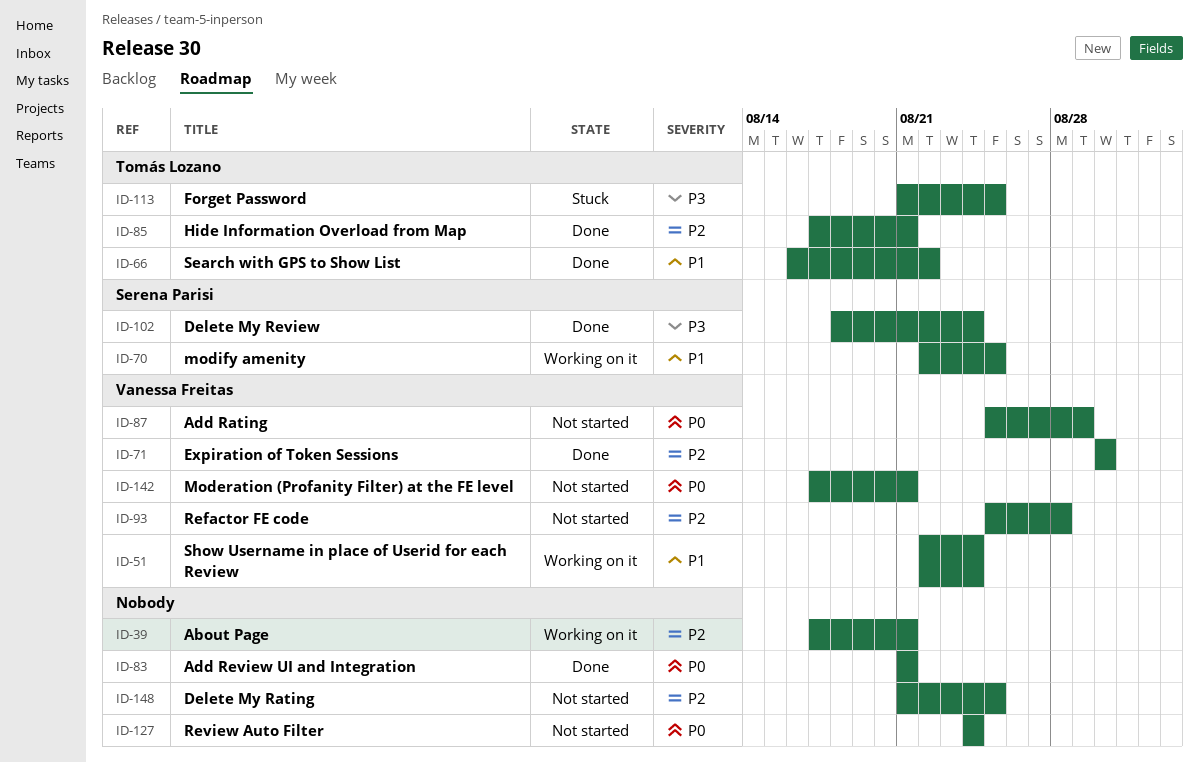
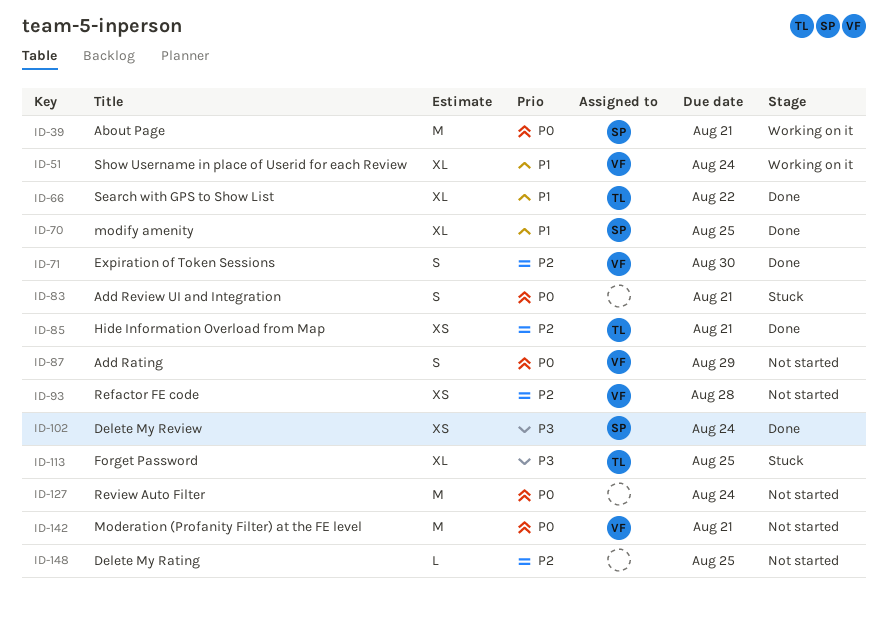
ID-39, owner: none -> Serena Parisi
ID-39, priority: P2 -> P0
ID-70, status: Working on it -> Done
ID-83, status: Done -> Stuck

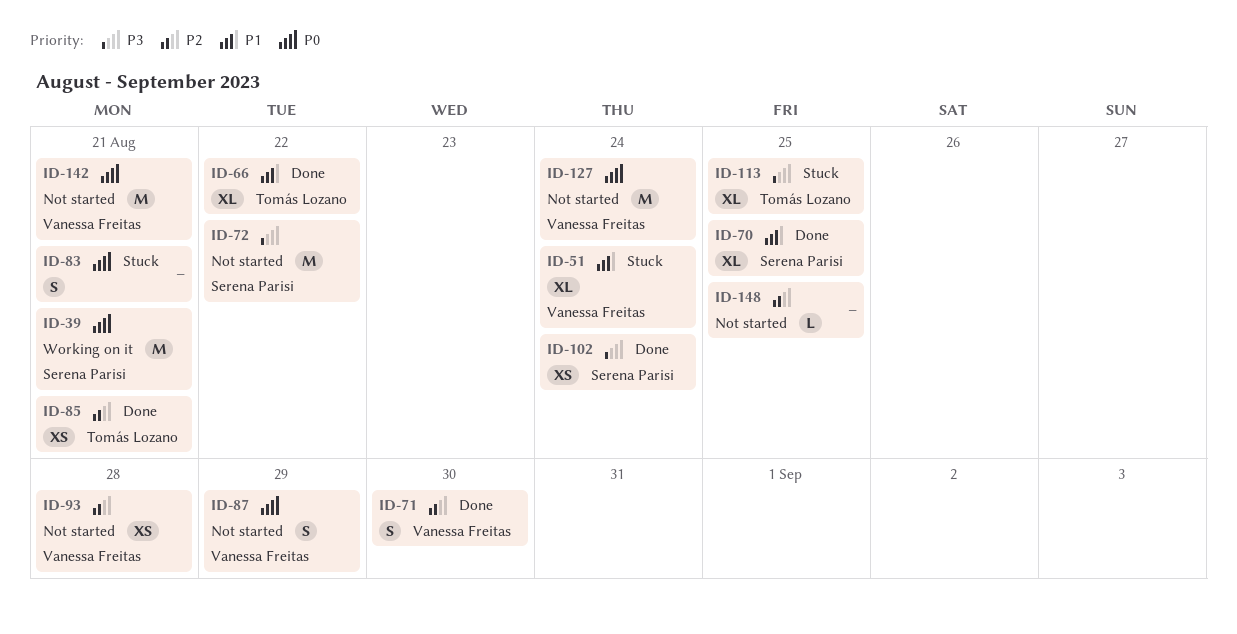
ID-51, status: Working on it -> Stuck
ID-72: none -> present
ID-127, owner: none -> Vanessa Freitas

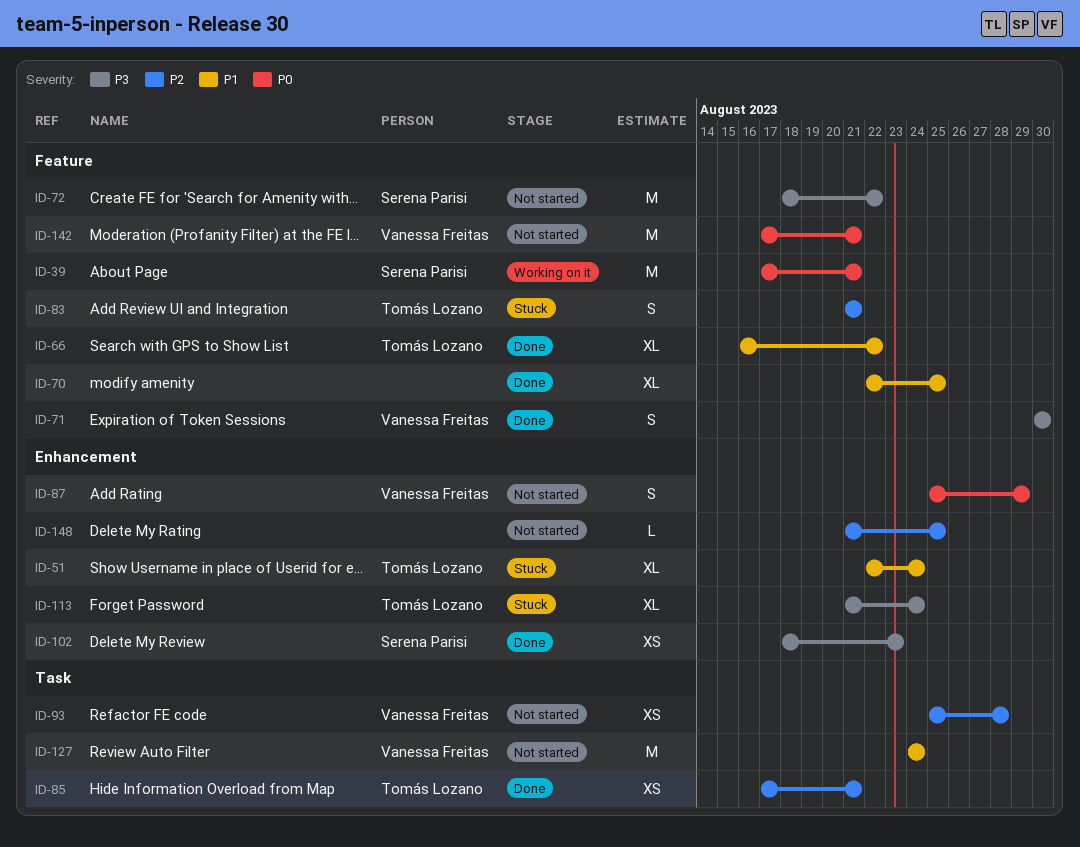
ID-51, owner: Vanessa Freitas -> Tomás Lozano
ID-70, owner: Serena Parisi -> none
ID-71, priority: P2 -> P3
ID-83, owner: none -> Tomás Lozano
ID-83, priority: P0 -> P2
ID-102, due: Aug 24 -> Aug 23
ID-113, due: Aug 25 -> Aug 24
ID-127, priority: P0 -> P1

